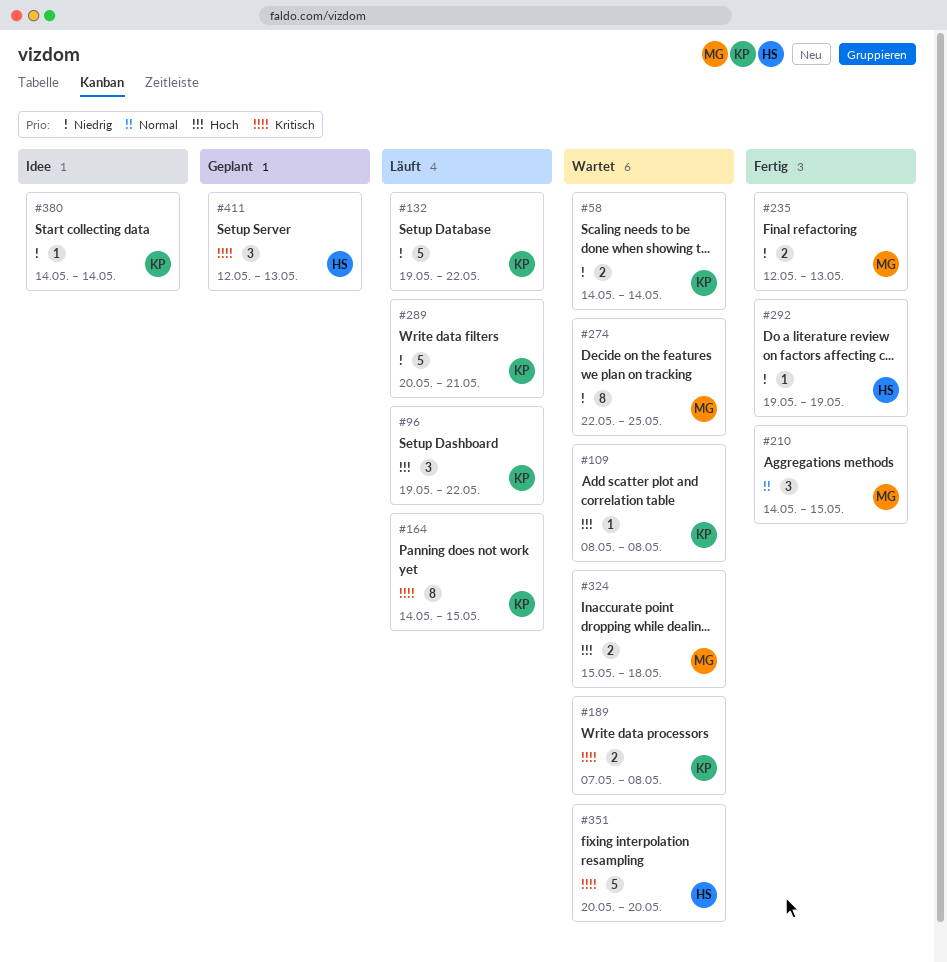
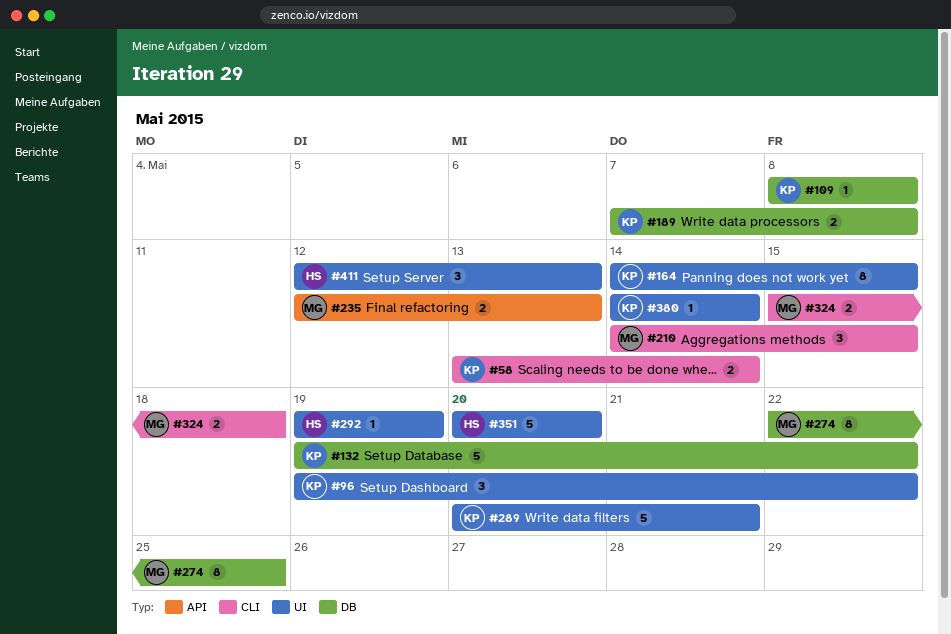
#58, start: May 14 -> May 13

